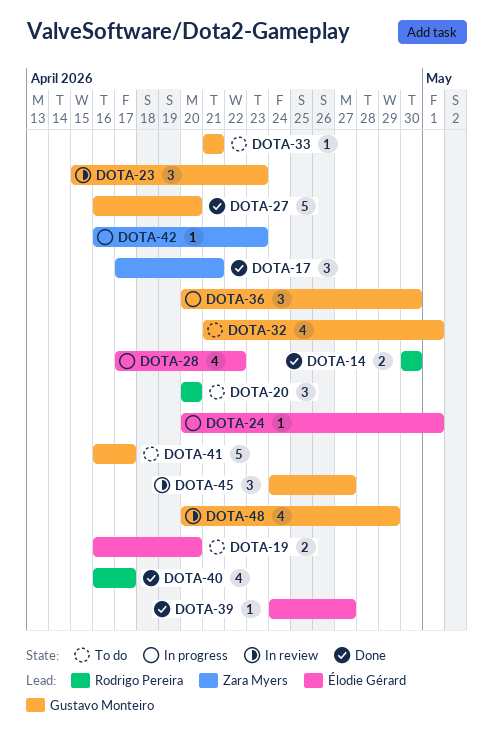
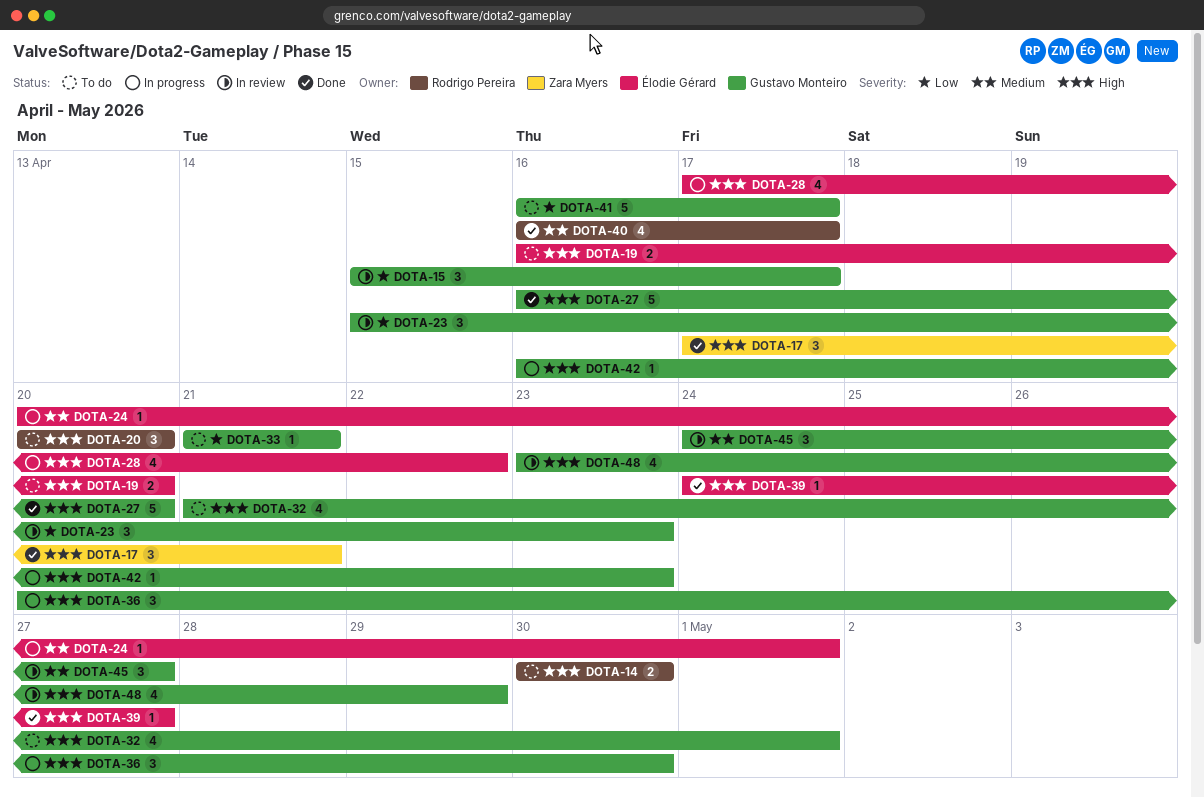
DOTA-14, status: Done -> To do
DOTA-15: none -> present
DOTA-42, owner: Zara Myers -> Gustavo Monteiro
DOTA-48, start: Apr 20 -> Apr 23

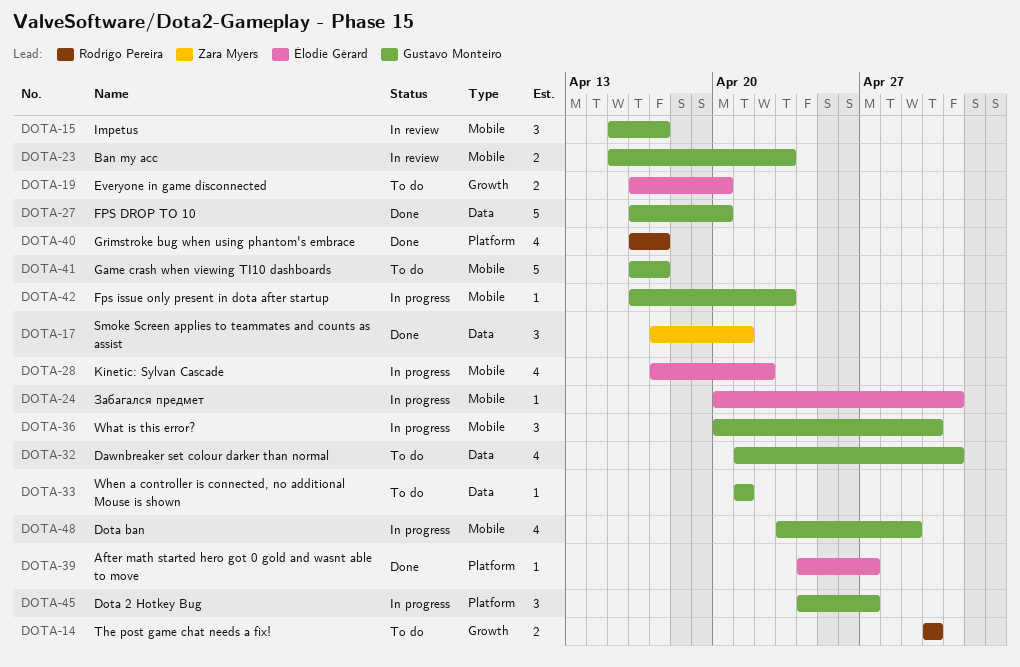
DOTA-20: present -> none
DOTA-23, estimate: 3 -> 2
DOTA-45, status: In review -> In progress
DOTA-48, status: In review -> In progress

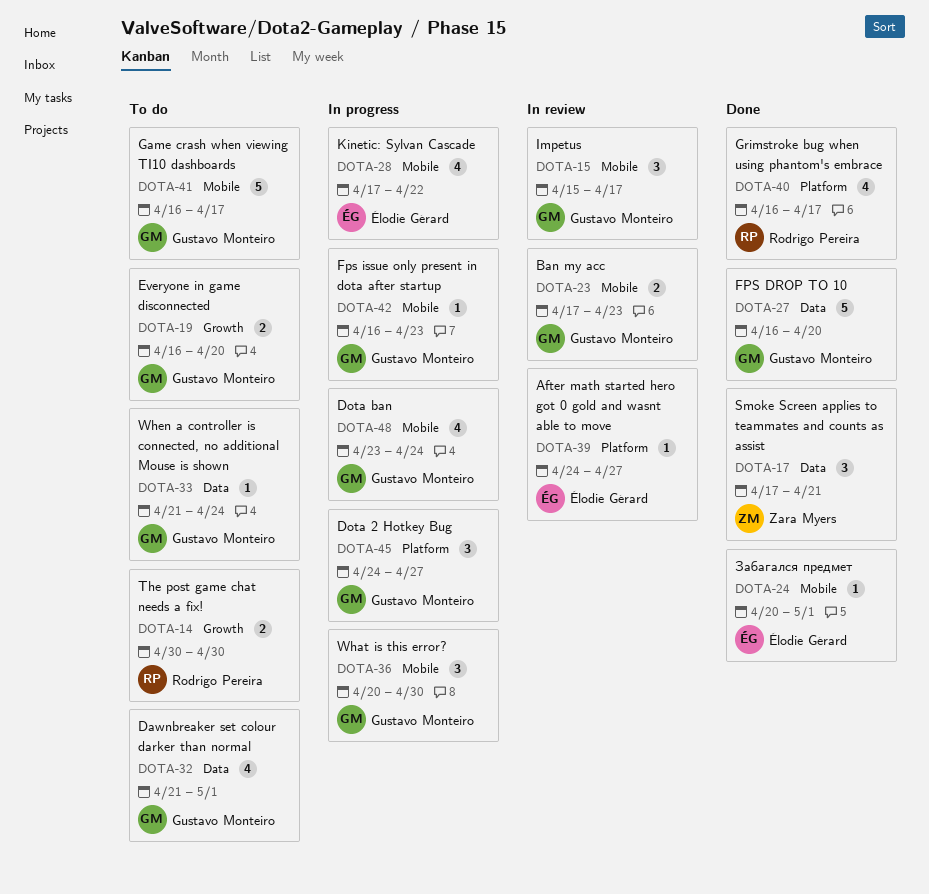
DOTA-19, owner: Élodie Gérard -> Gustavo Monteiro
DOTA-23, start: Apr 15 -> Apr 17
DOTA-24, status: In progress -> Done
DOTA-33, due: Apr 21 -> Apr 24
DOTA-39, status: Done -> In review
DOTA-48, due: Apr 29 -> Apr 24

